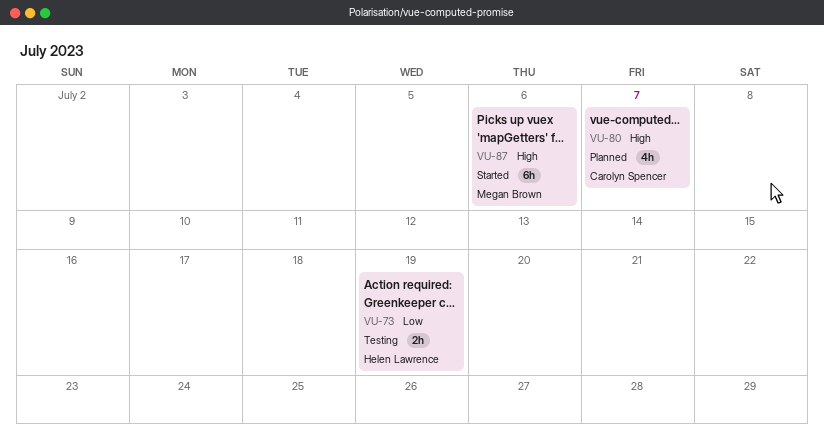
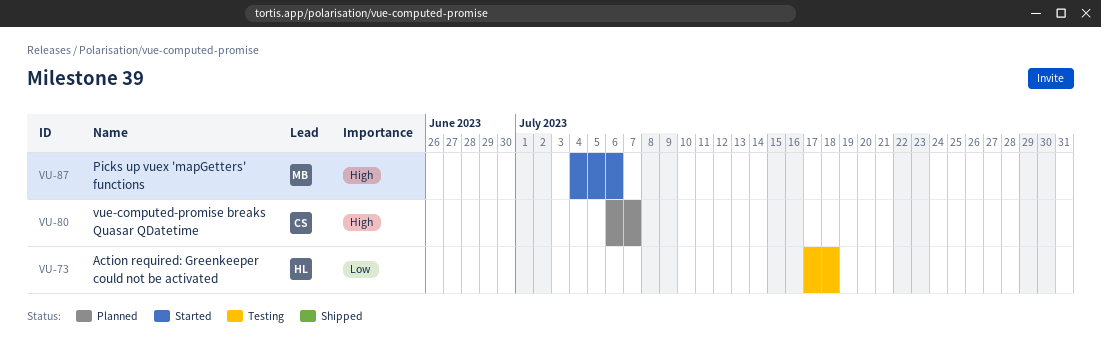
VU-73, due: Jul 19 -> Jul 18

